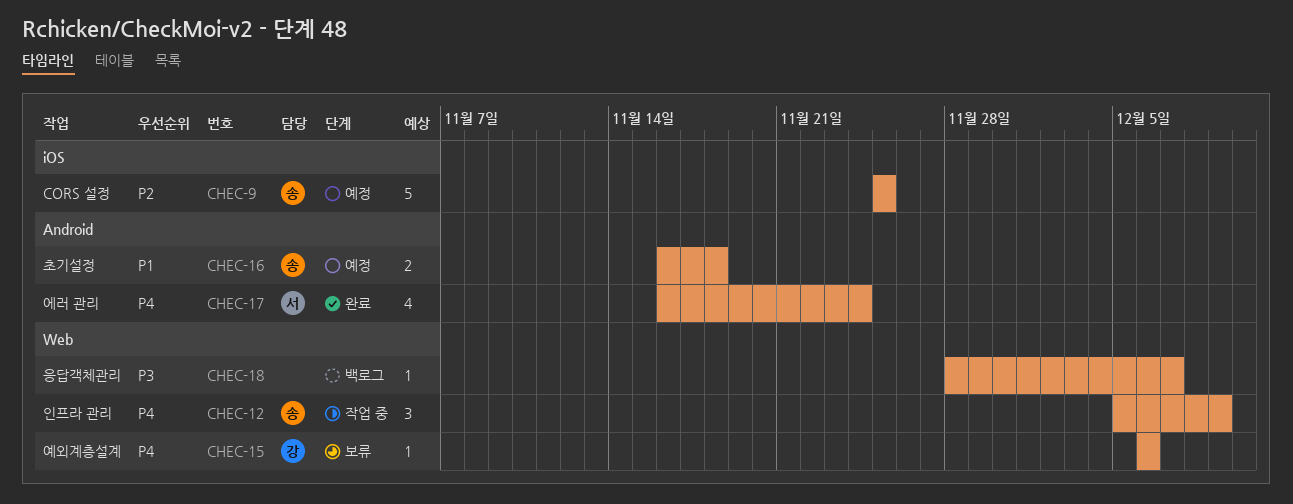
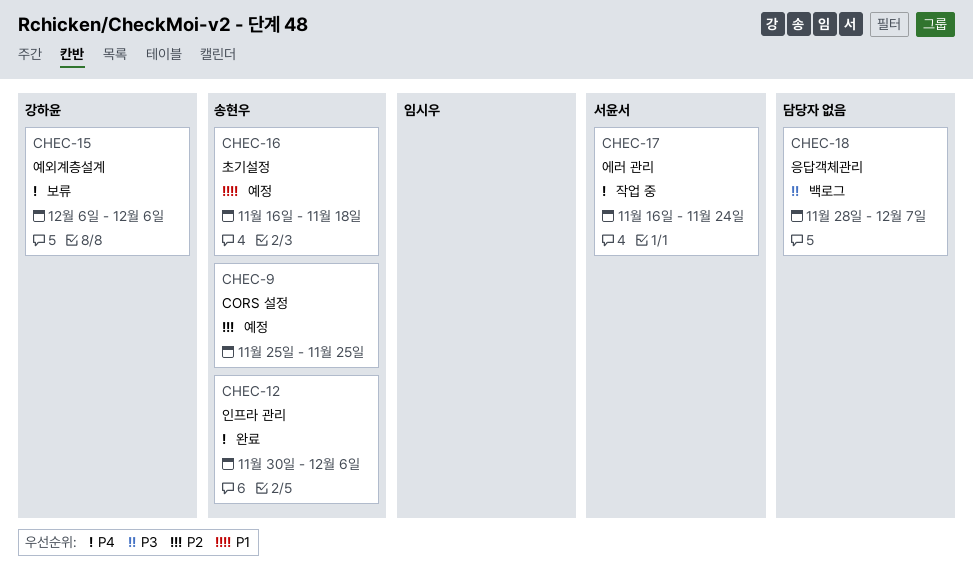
CHEC-12, status: 작업 중 -> 완료
CHEC-12, start: Dec 5 -> Nov 30
CHEC-12, due: Dec 9 -> Dec 6
CHEC-17, status: 완료 -> 작업 중

